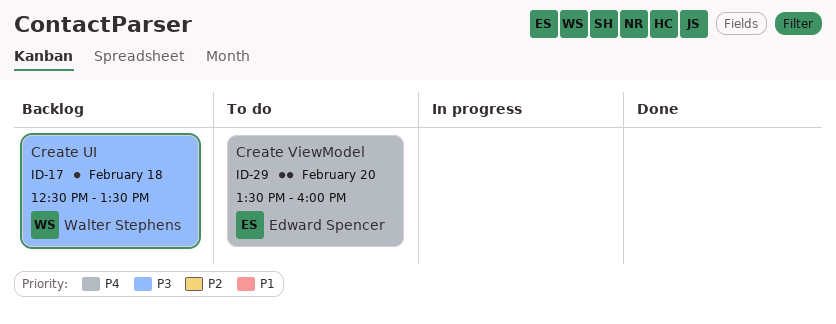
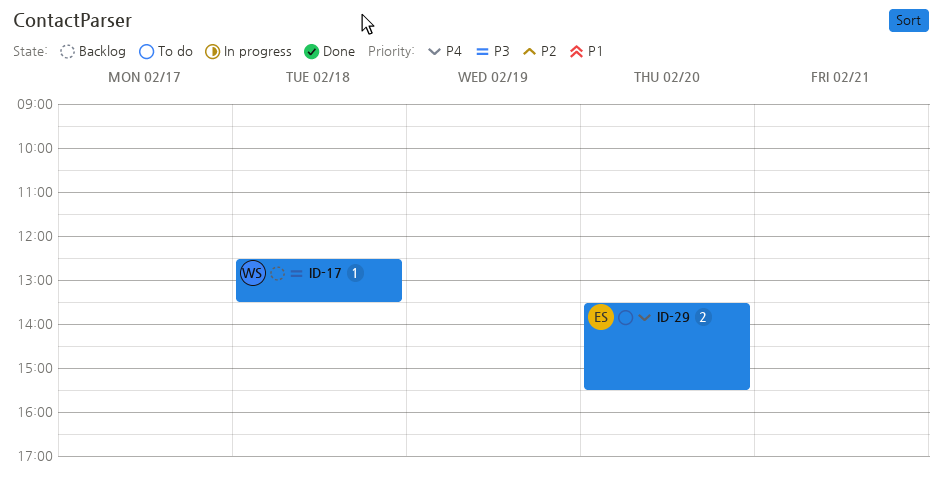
ID-29, ends: 16:00 -> 15:30

